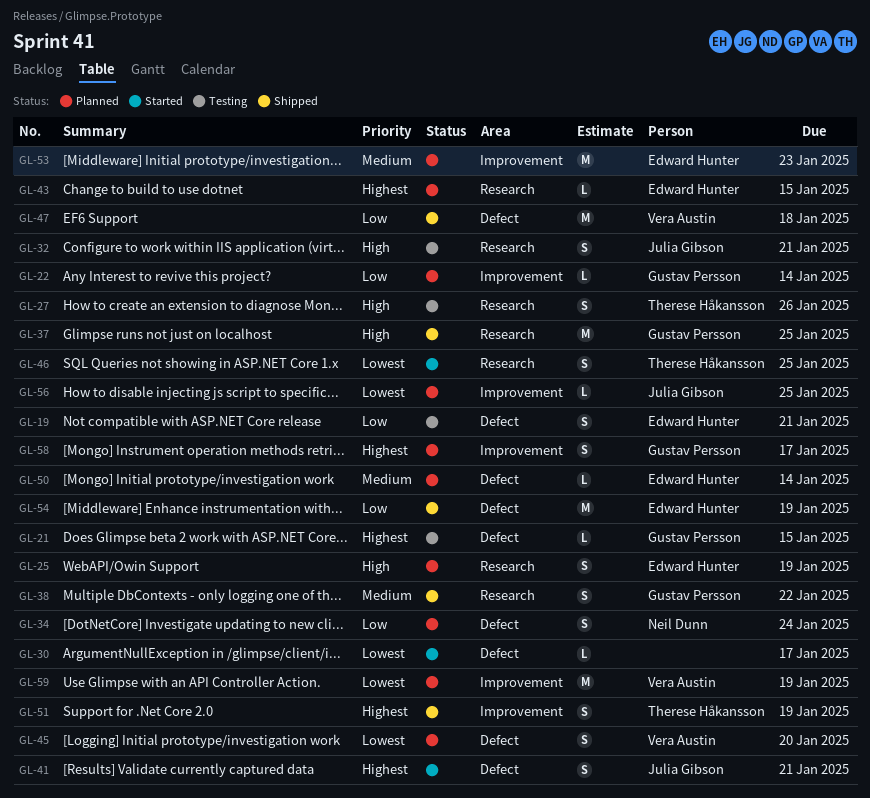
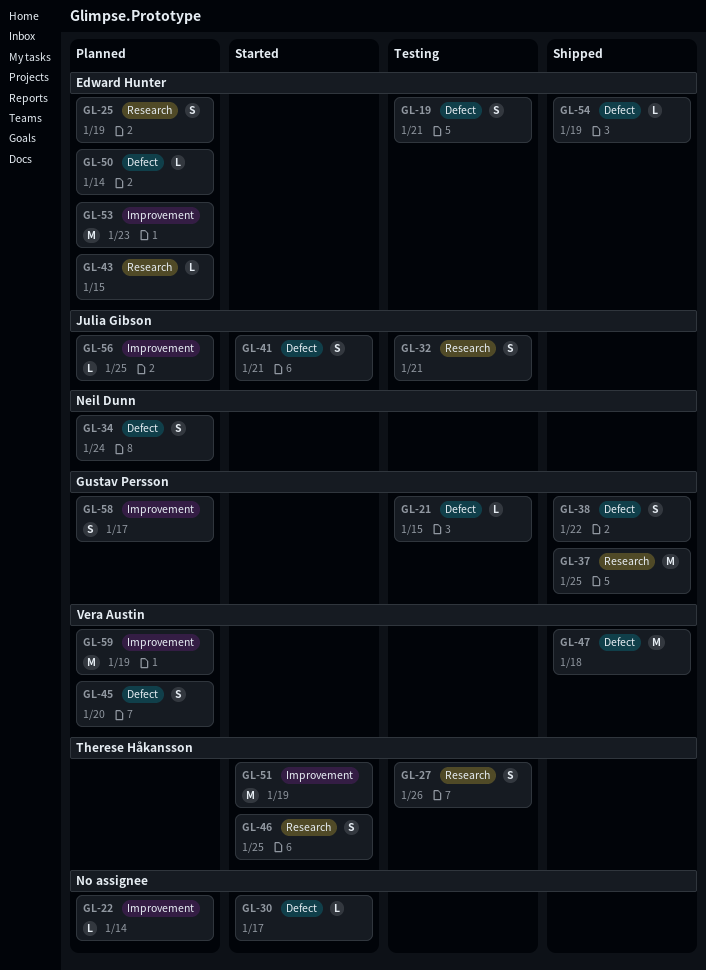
GL-22, owner: Gustav Persson -> none
GL-38, label: Research -> Defect
GL-51, status: Shipped -> Started
GL-51, estimate: S -> M
GL-54, estimate: M -> L

